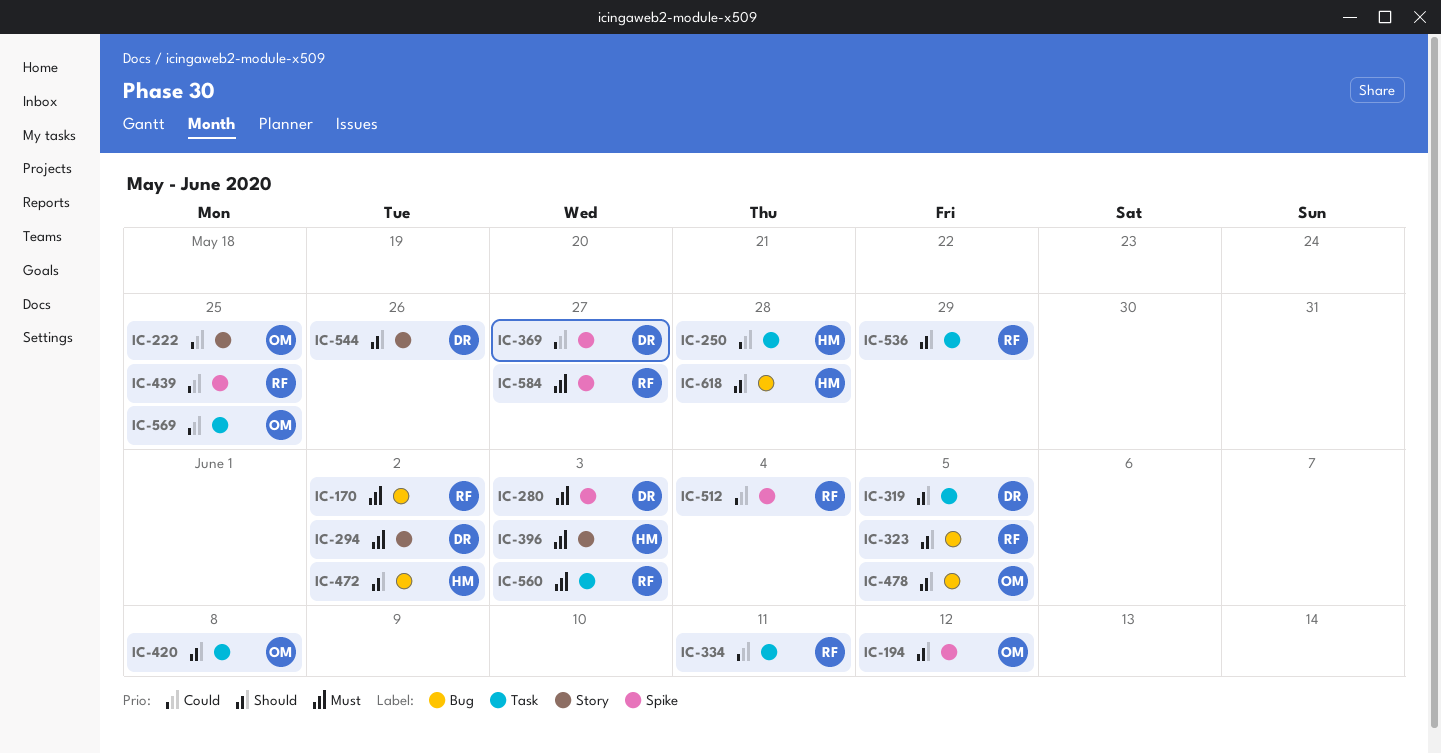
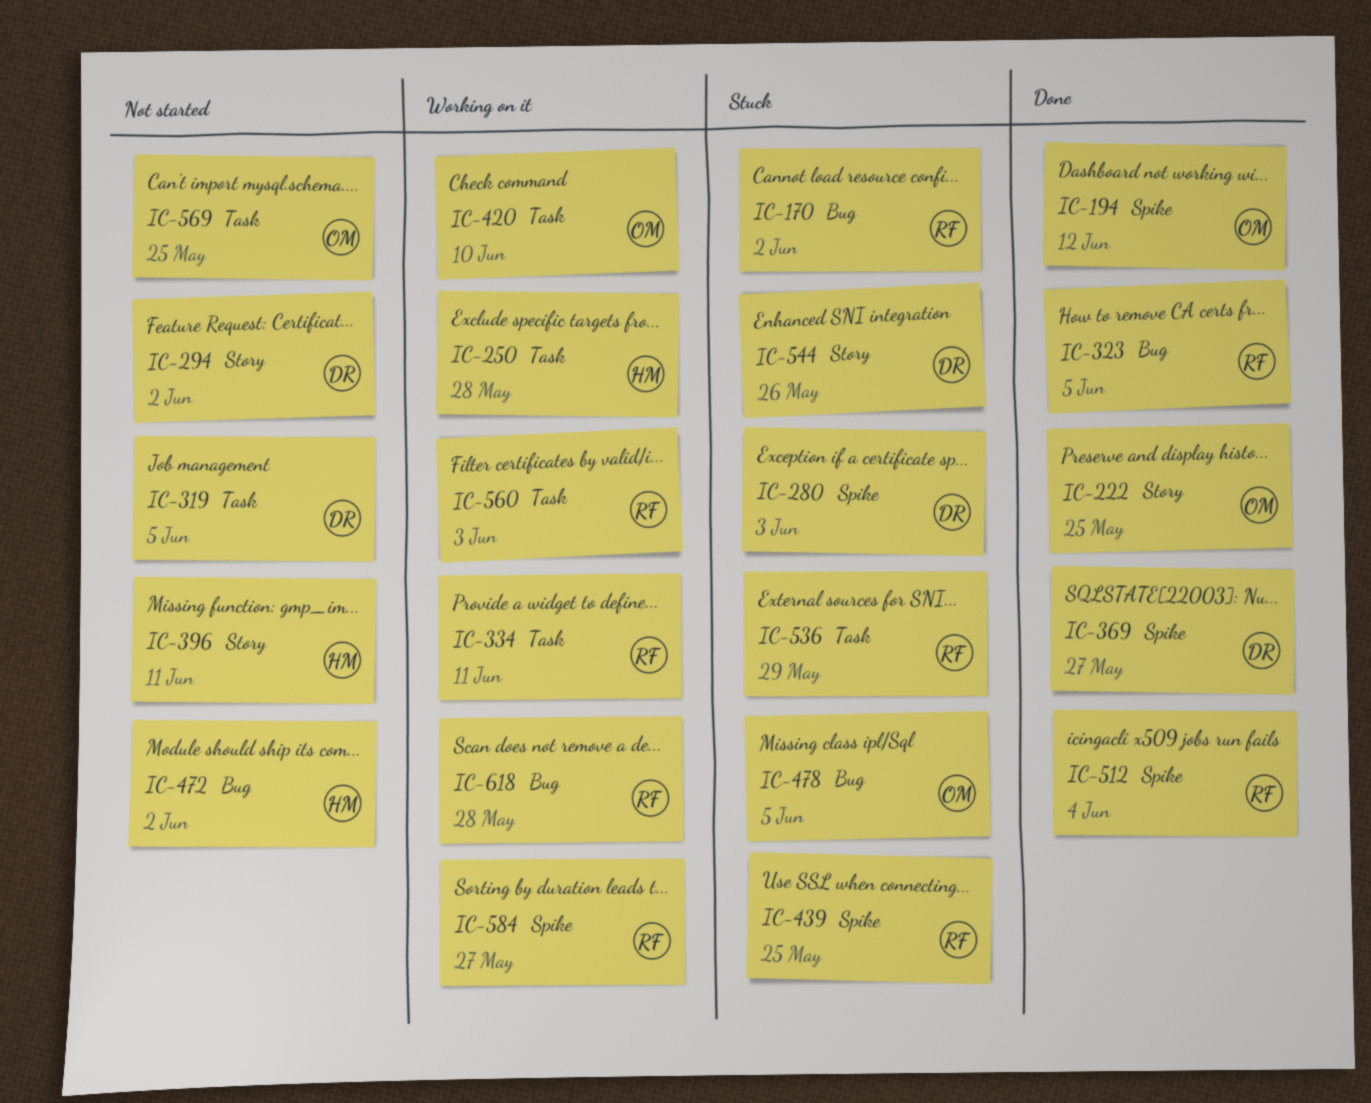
IC-396, due: Jun 3 -> Jun 11
IC-420, due: Jun 8 -> Jun 10
IC-618, owner: HM -> RF

